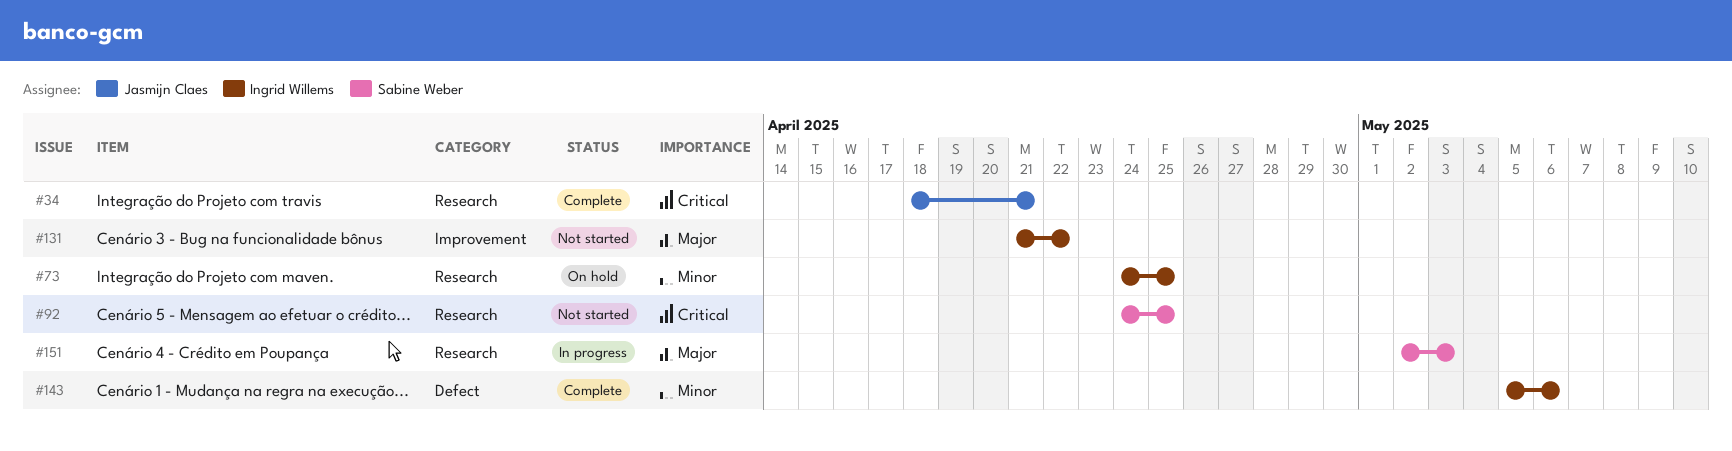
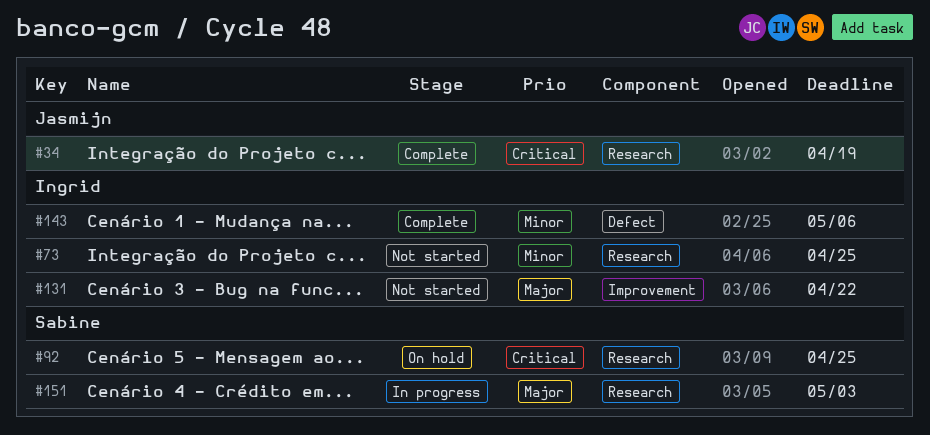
#34, due: Apr 21 -> Apr 19
#73, status: On hold -> Not started
#92, status: Not started -> On hold

